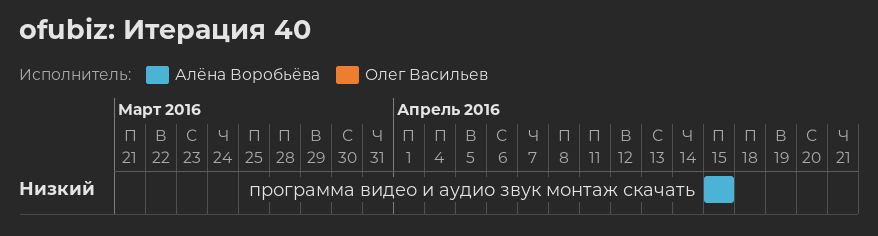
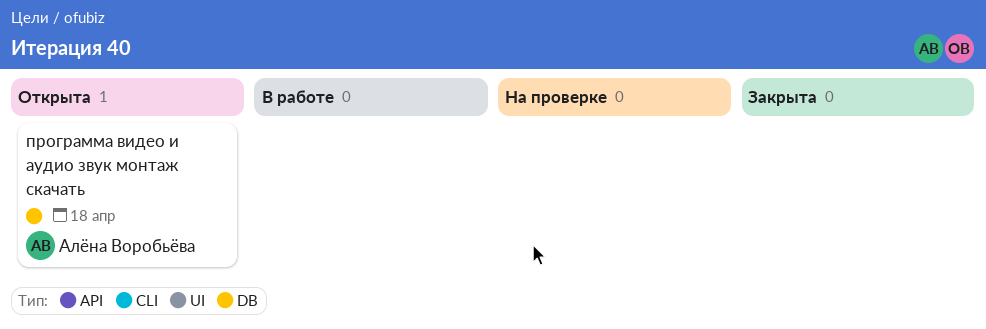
программа видео и аудио звук монтаж скачать, due: Apr 15 -> Apr 18

